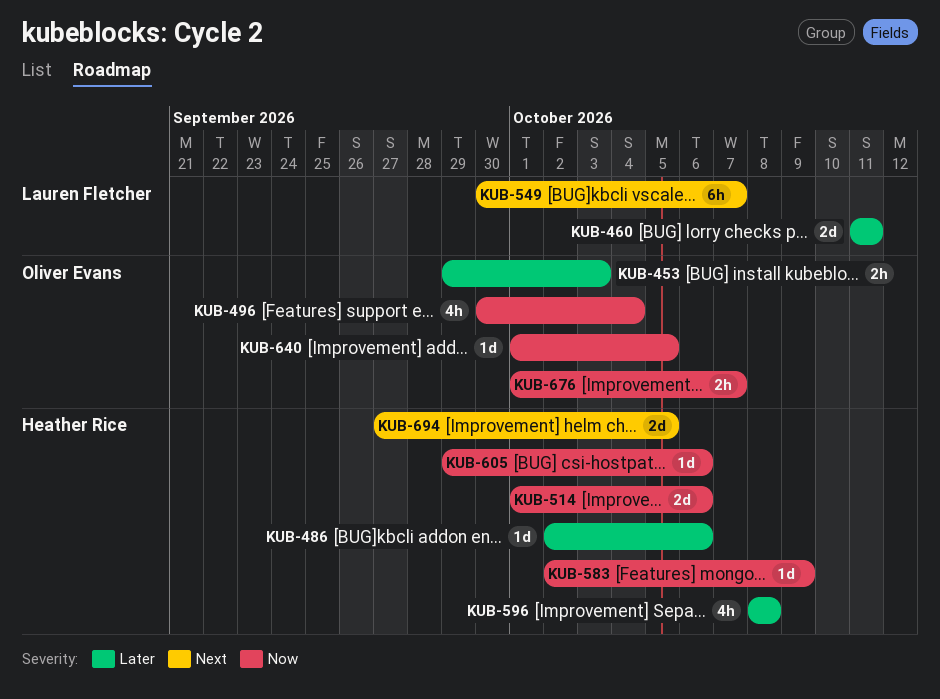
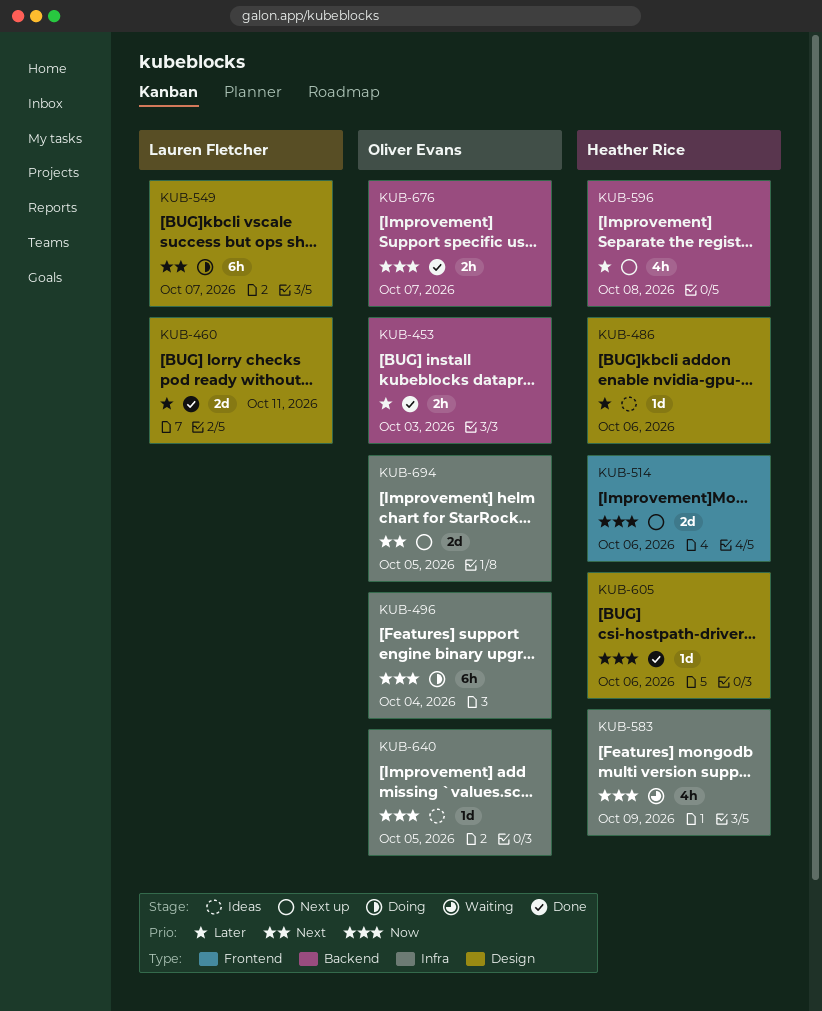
KUB-496, estimate: 4h -> 6h
KUB-583, estimate: 1d -> 4h
KUB-694, owner: Heather Rice -> Oliver Evans

